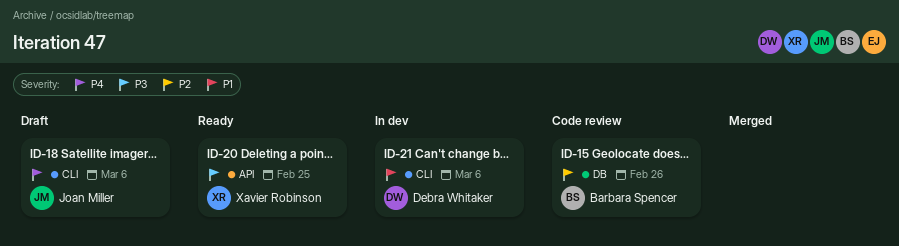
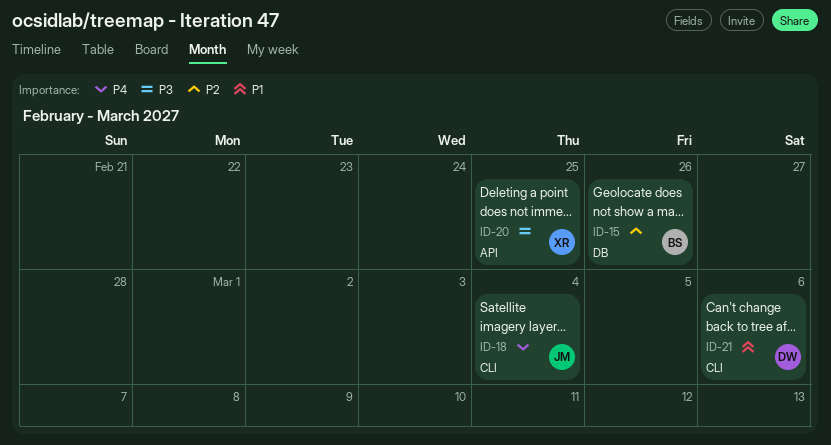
ID-18, due: Mar 6 -> Mar 4

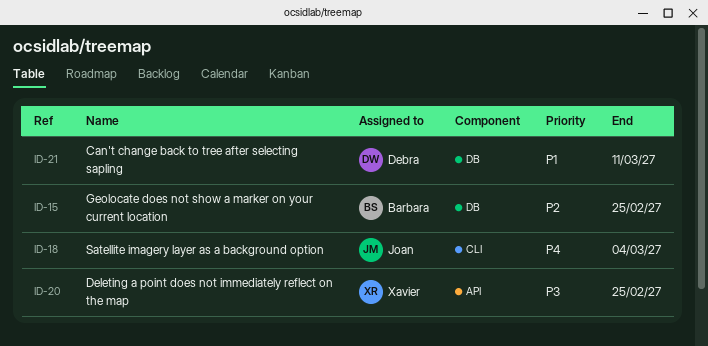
ID-15, due: Feb 26 -> Feb 25
ID-21, label: CLI -> DB
ID-21, due: Mar 6 -> Mar 11

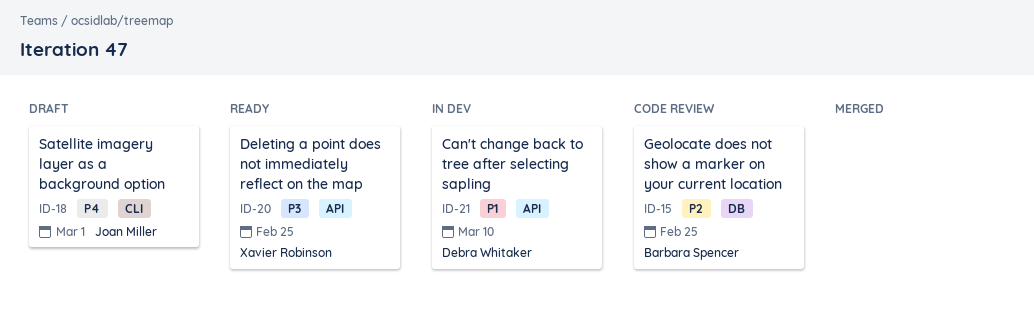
ID-18, due: Mar 4 -> Mar 1
ID-21, label: DB -> API
ID-21, due: Mar 11 -> Mar 10

